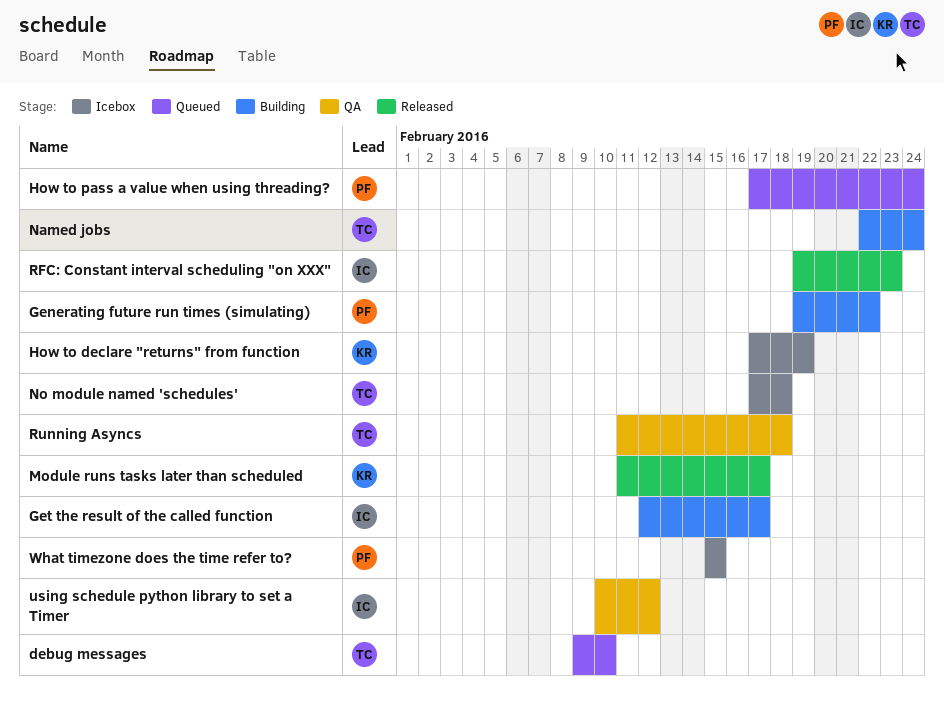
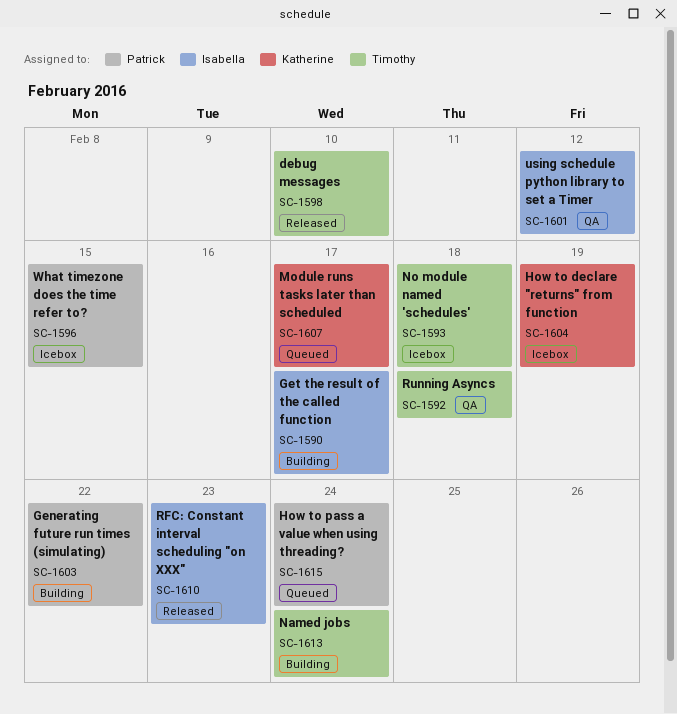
debug messages, status: Queued -> Released
Module runs tasks later than scheduled, status: Released -> Queued

